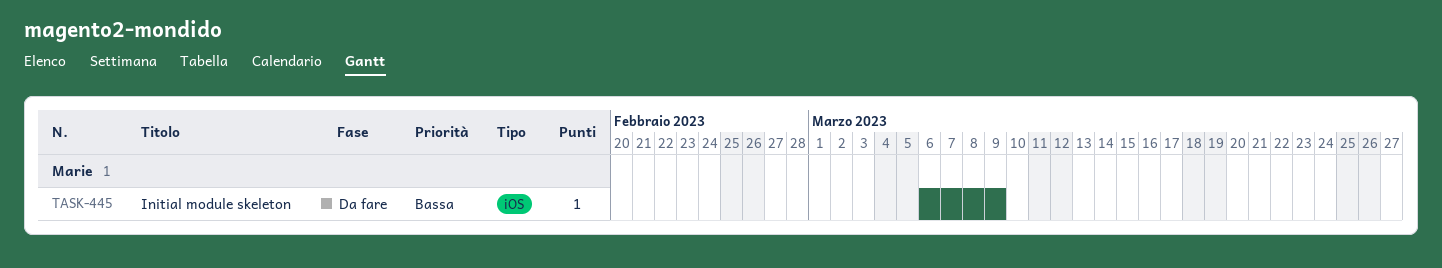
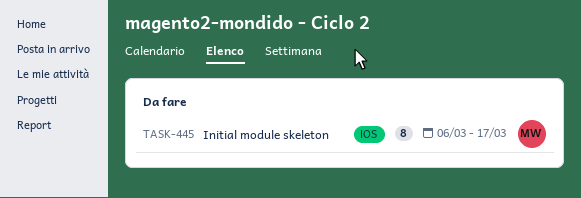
TASK-445, estimate: 1 -> 8
TASK-445, due: Mar 9 -> Mar 17

